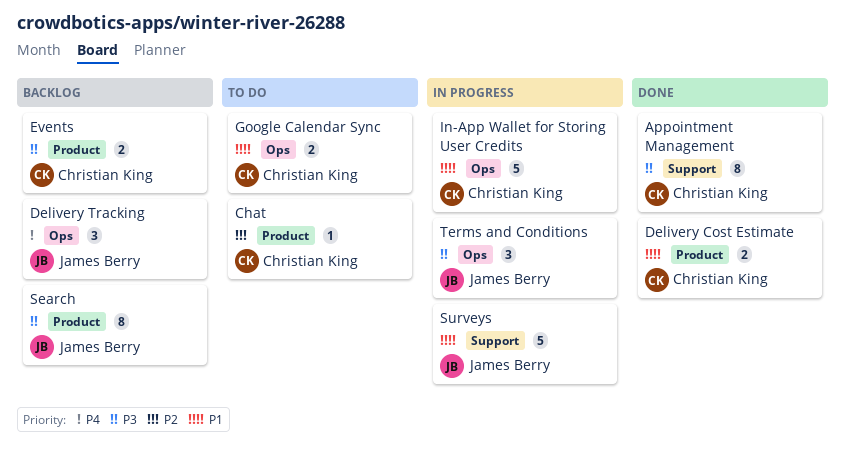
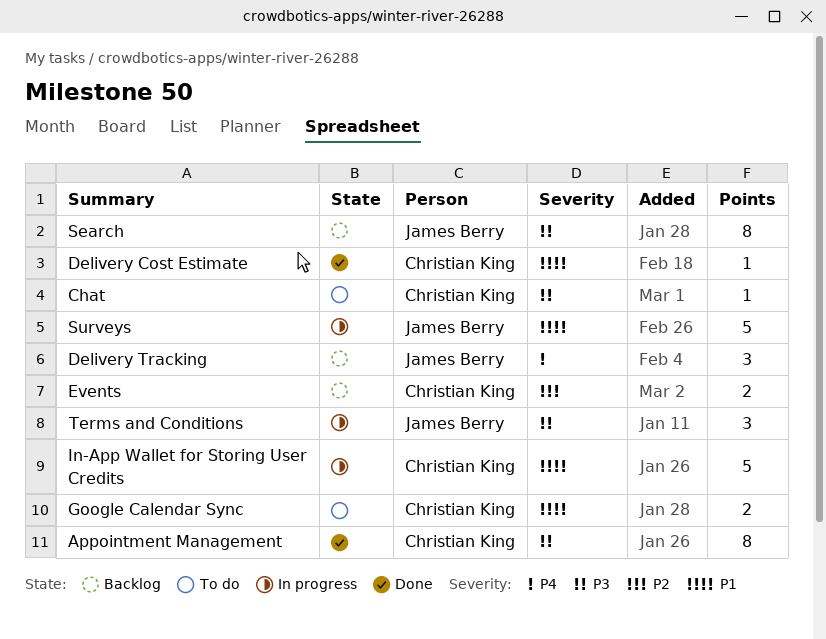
Chat, priority: P2 -> P3
Delivery Cost Estimate, estimate: 2 -> 1
Events, priority: P3 -> P2

